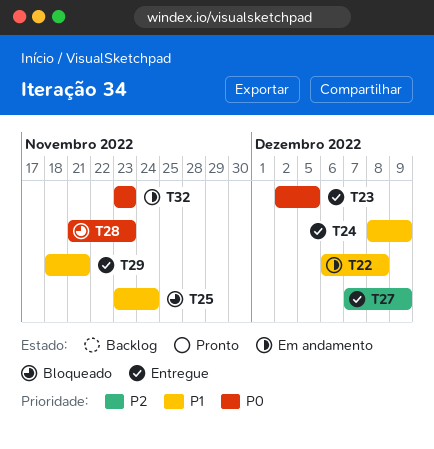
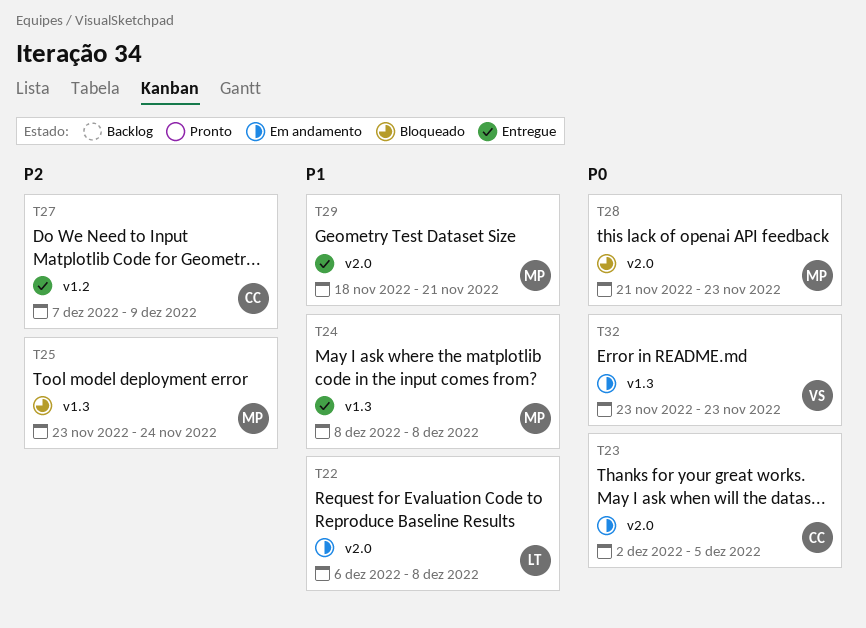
T23, status: Entregue -> Em andamento
T24, due: Dec 9 -> Dec 8
T25, priority: P1 -> P2

